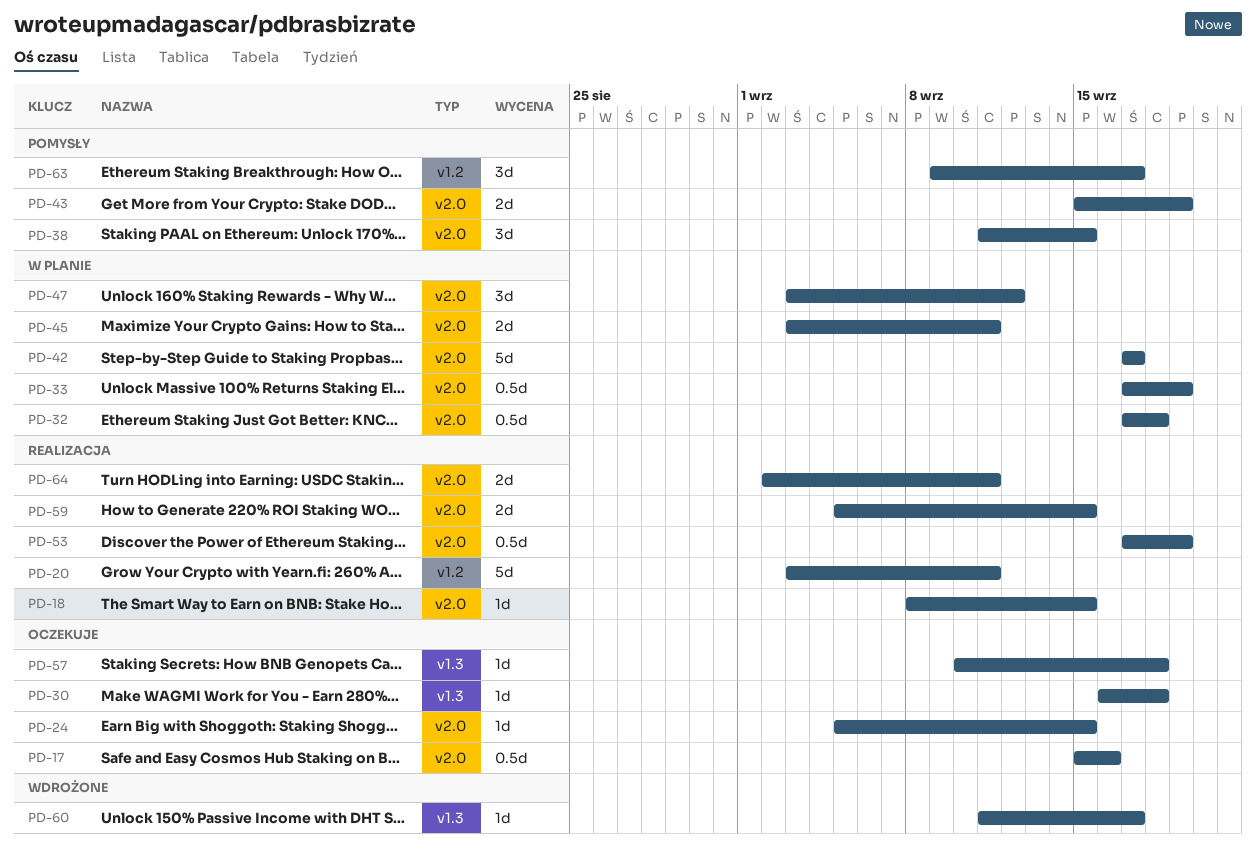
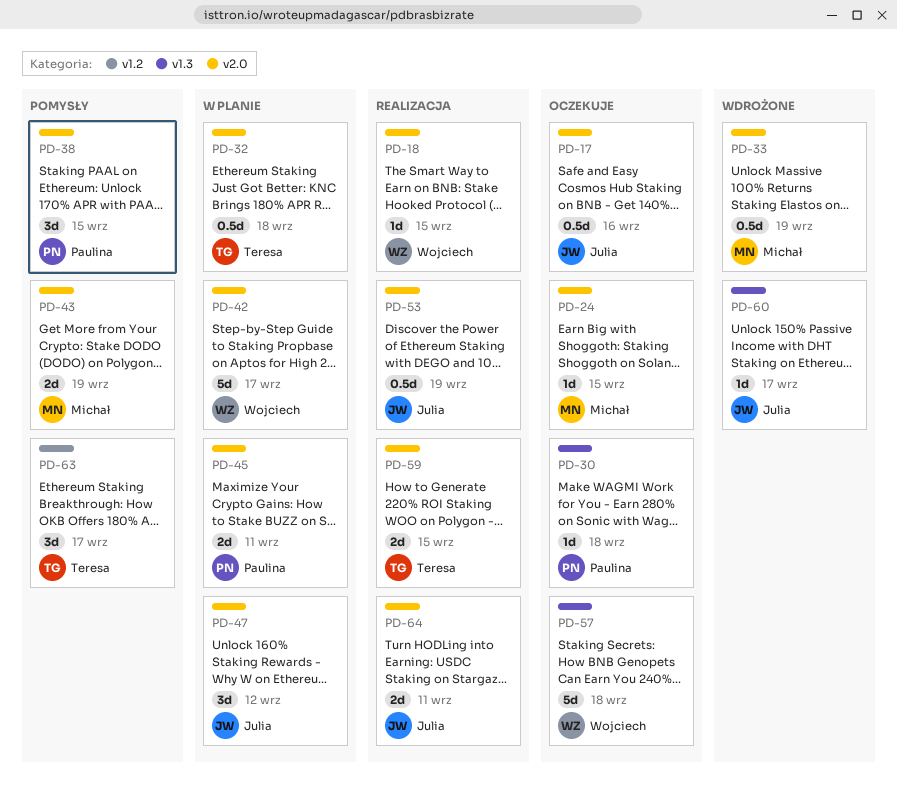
PD-20: present -> none
PD-33, status: W planie -> Wdrożone
PD-57, estimate: 1d -> 5d

